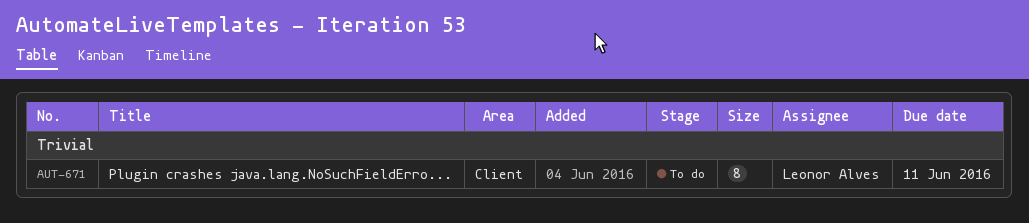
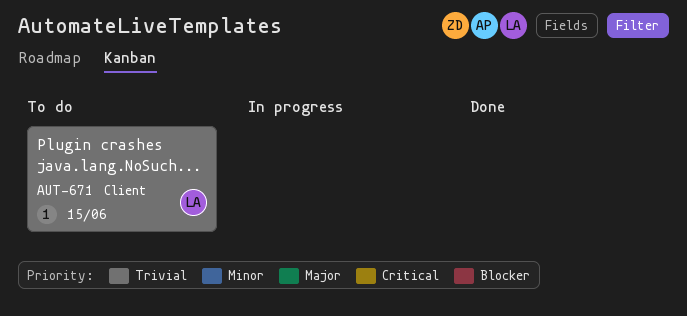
AUT-671, estimate: 8 -> 1
AUT-671, due: Jun 11 -> Jun 15

